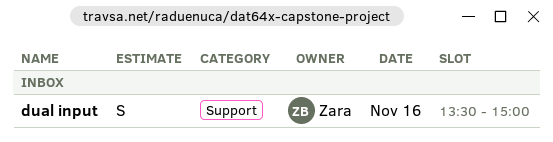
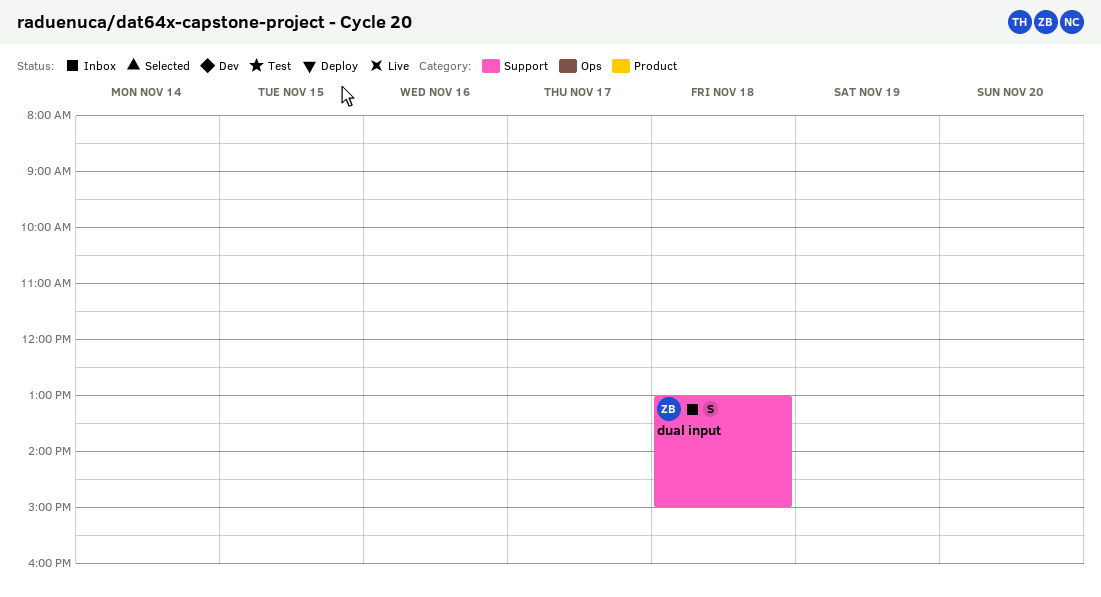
dual input, day: Nov 16 -> Nov 18
dual input, begins: 13:30 -> 13:00

